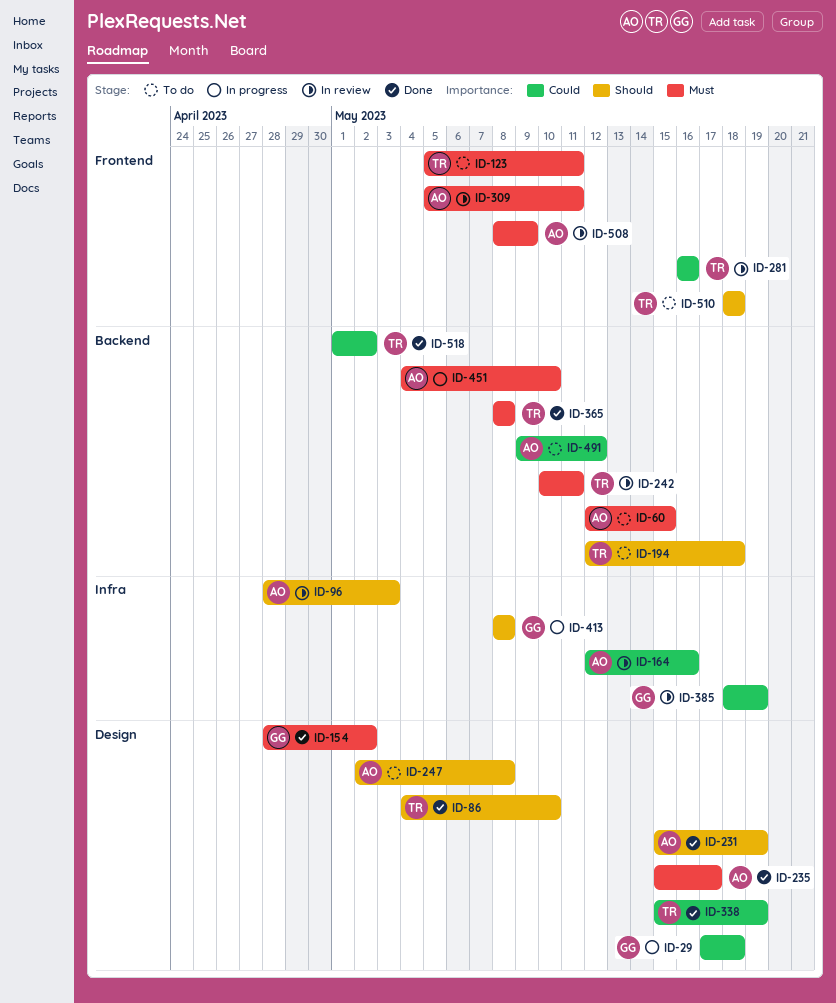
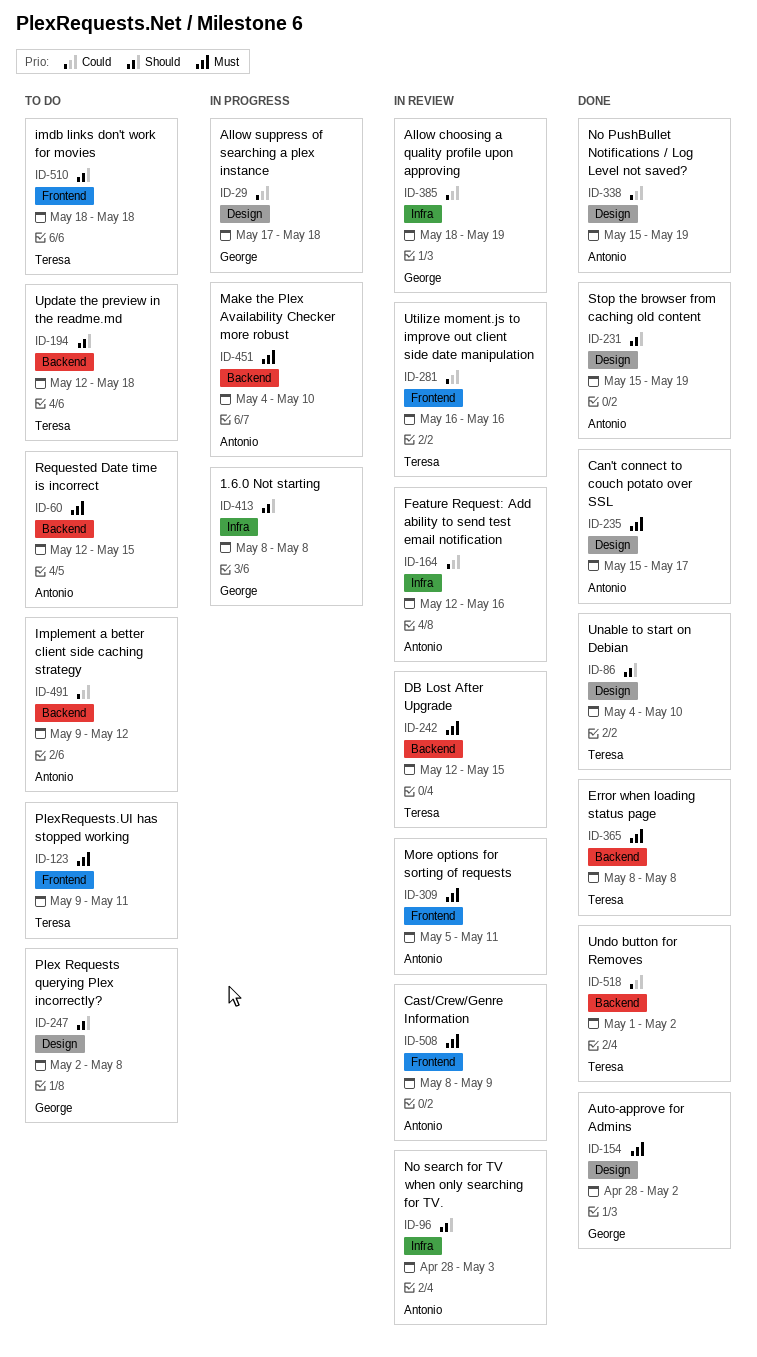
ID-123, start: May 5 -> May 9
ID-242, start: May 10 -> May 12
ID-242, due: May 11 -> May 15
ID-247, owner: Antonio -> George
ID-338, owner: Teresa -> Antonio

